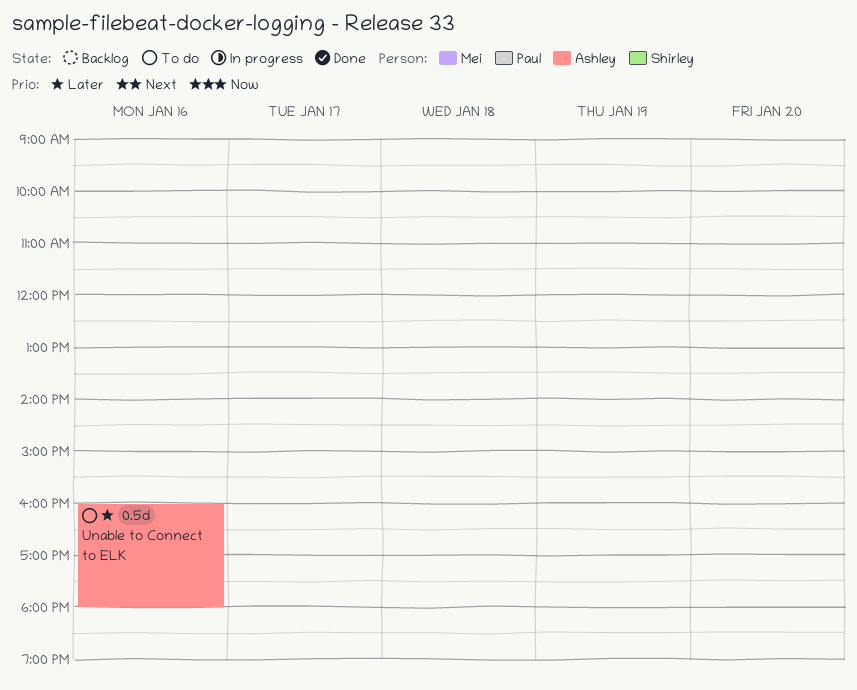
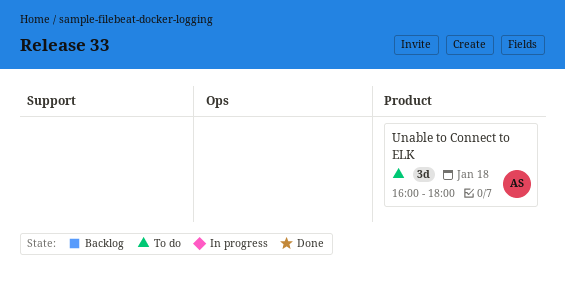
Unable to Connect to ELK, estimate: 0.5d -> 3d
Unable to Connect to ELK, day: Jan 16 -> Jan 18

